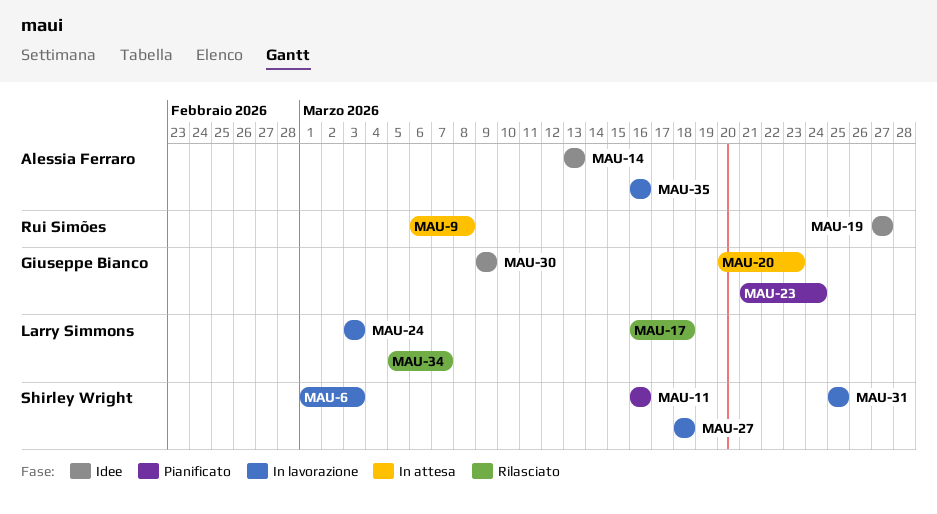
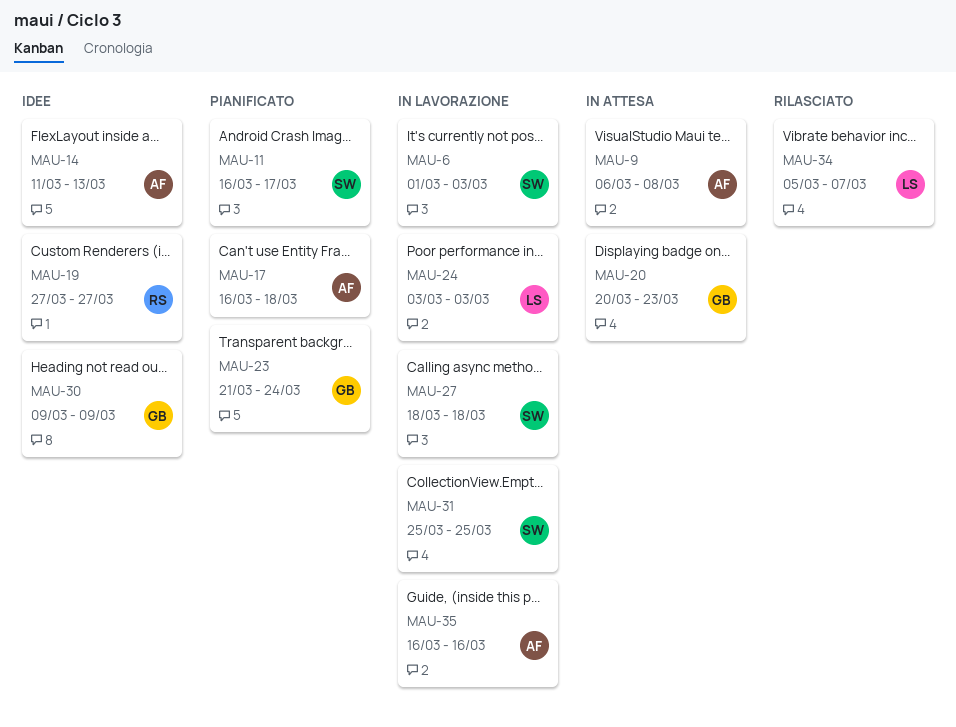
MAU-9, owner: Rui Simões -> Alessia Ferraro
MAU-11, due: Mar 16 -> Mar 17
MAU-14, start: Mar 13 -> Mar 11
MAU-17, status: Rilasciato -> Pianificato
MAU-17, owner: Larry Simmons -> Alessia Ferraro

